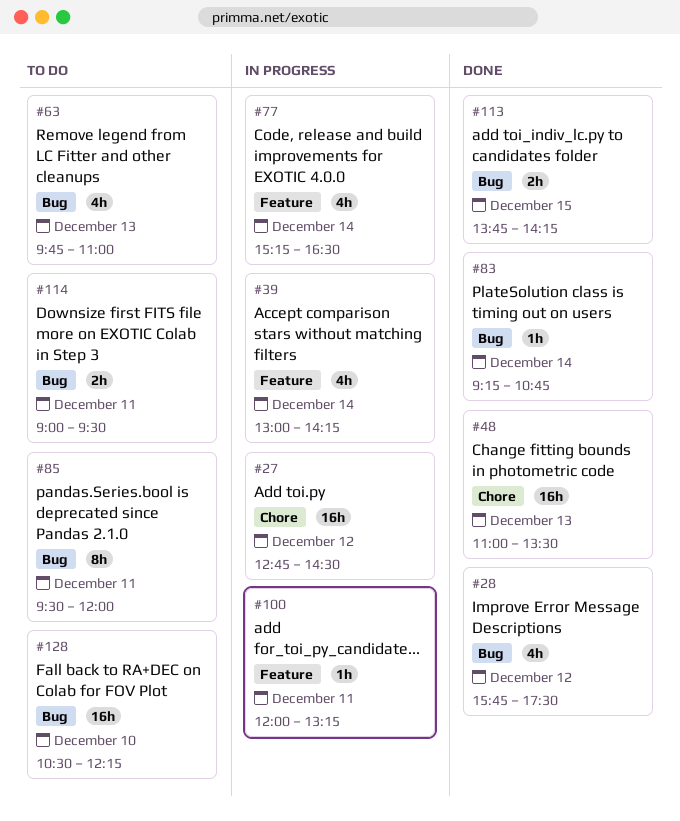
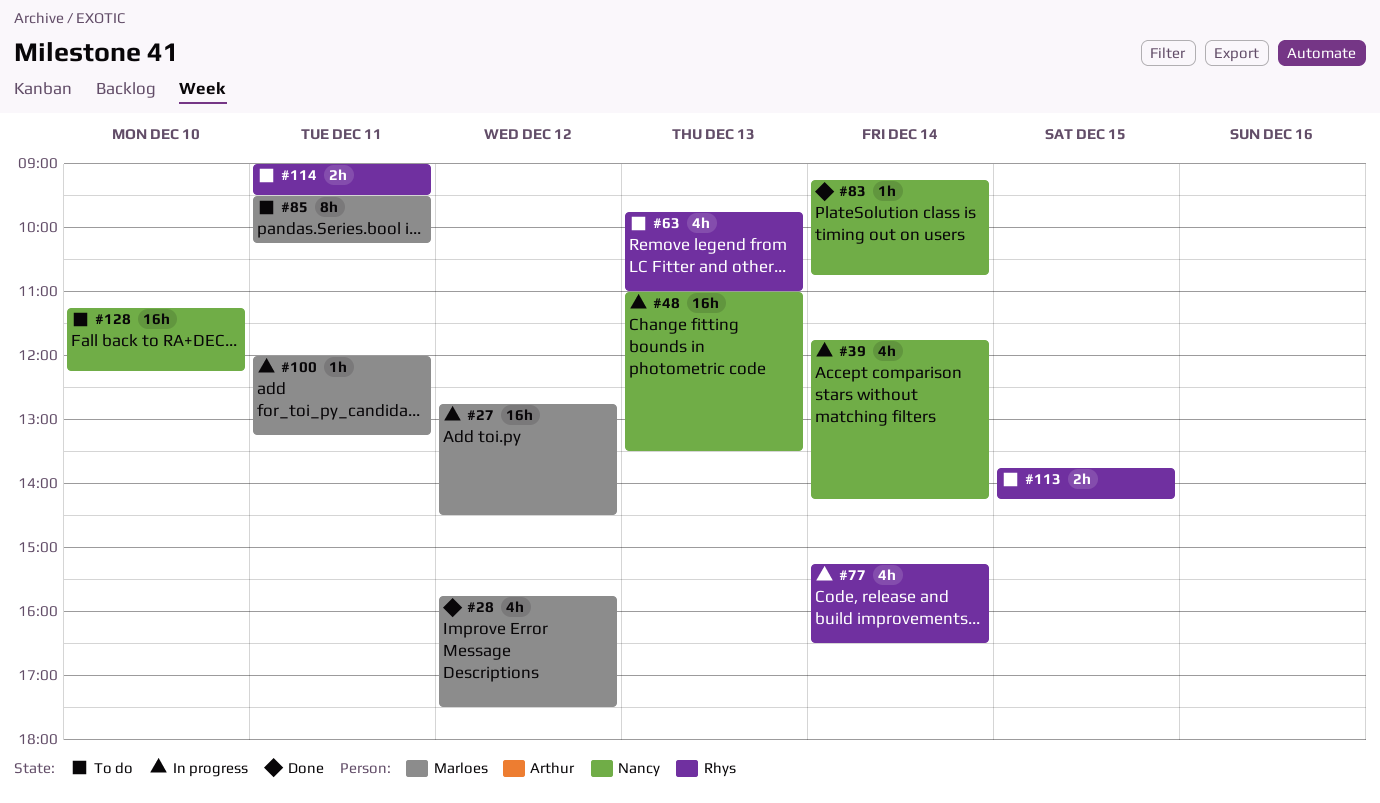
#39, begins: 13:00 -> 11:45
#48, status: Done -> In progress
#85, ends: 12:00 -> 10:15
#113, status: Done -> To do
#128, begins: 10:30 -> 11:15

